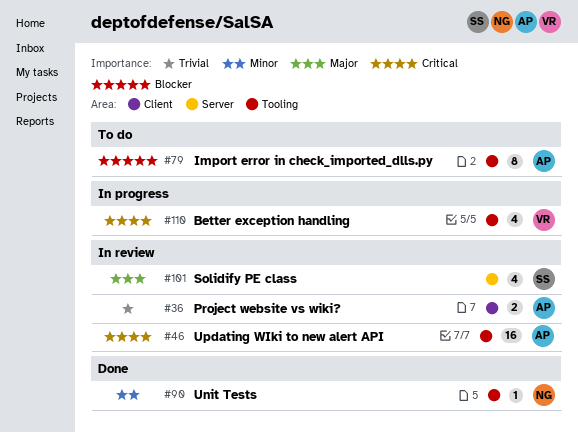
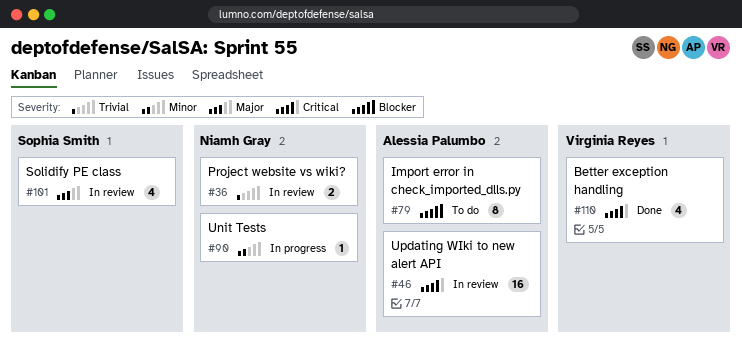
#36, owner: Alessia Palumbo -> Niamh Gray
#90, status: Done -> In progress
#110, status: In progress -> Done

